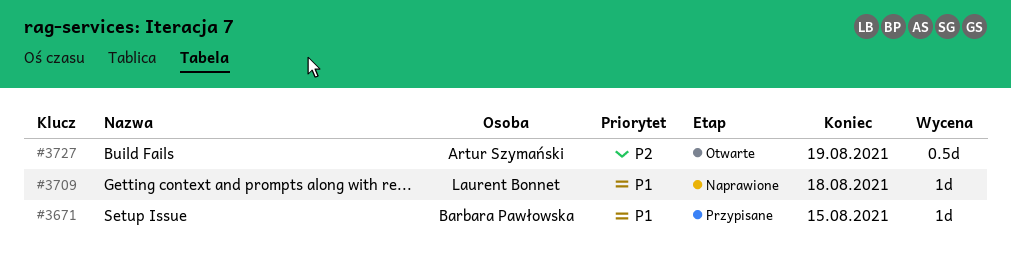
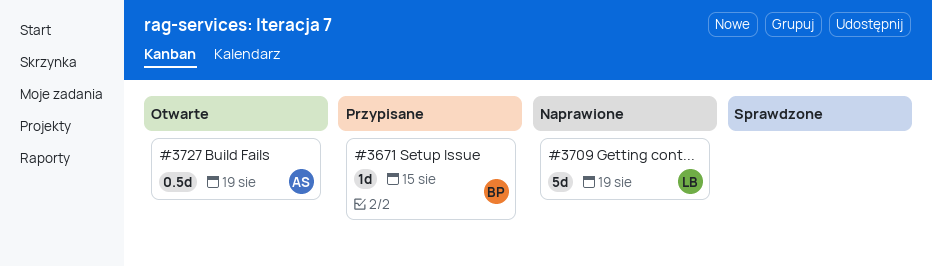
#3709, estimate: 1d -> 5d
#3709, due: Aug 18 -> Aug 19

